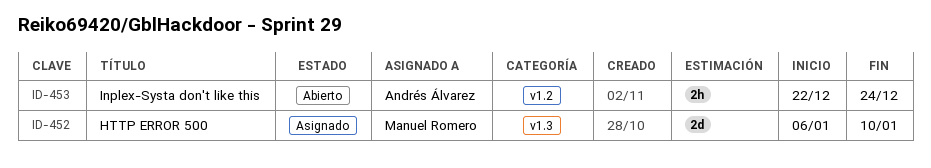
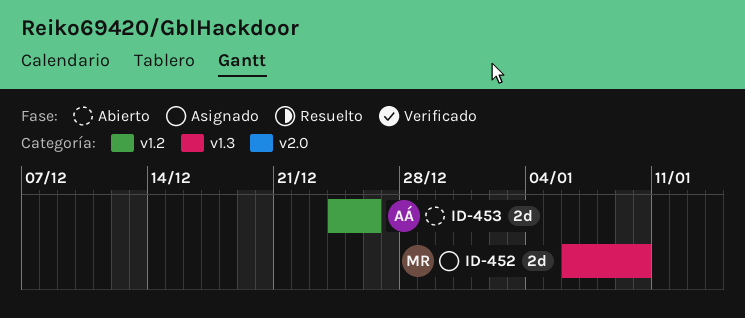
ID-453, estimate: 2h -> 2d
ID-453, start: Dec 22 -> Dec 24
ID-453, due: Dec 24 -> Dec 26

